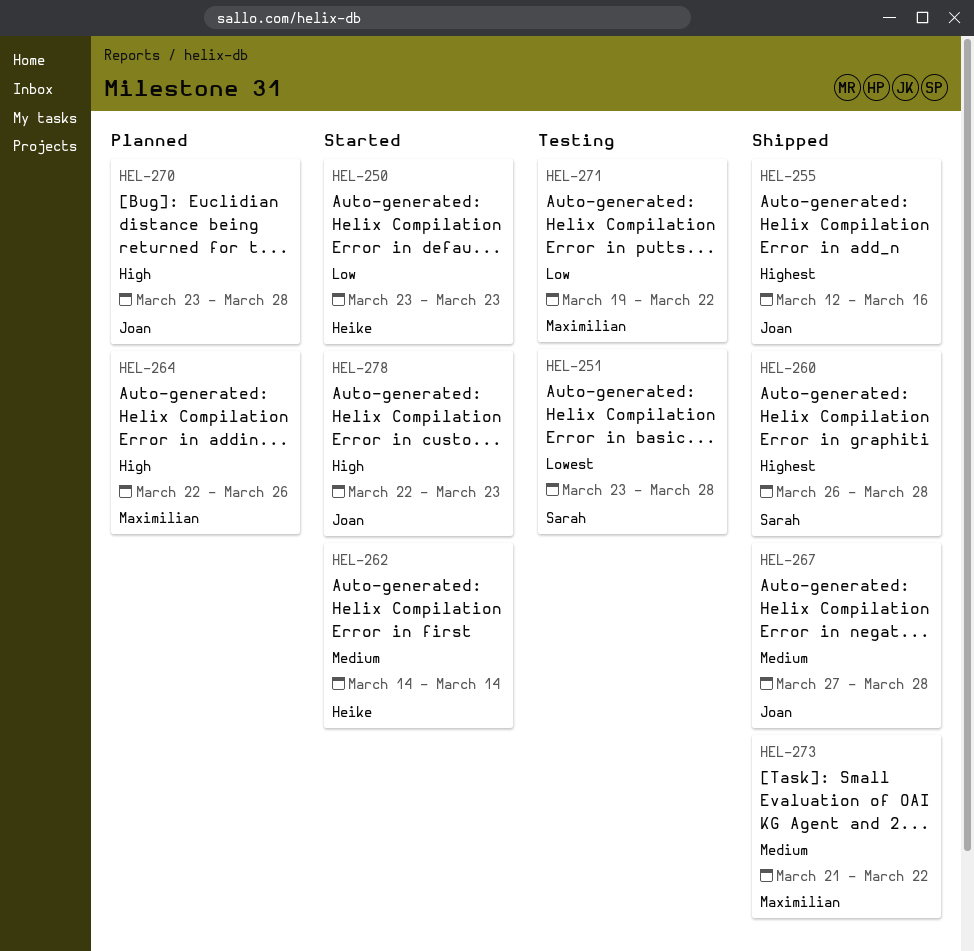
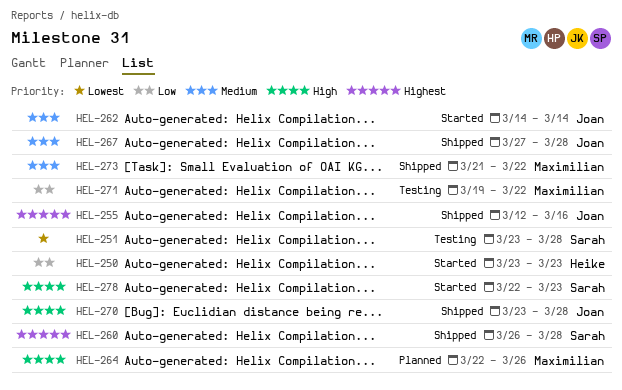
HEL-262, owner: Heike -> Joan
HEL-270, status: Planned -> Shipped
HEL-278, owner: Joan -> Sarah

